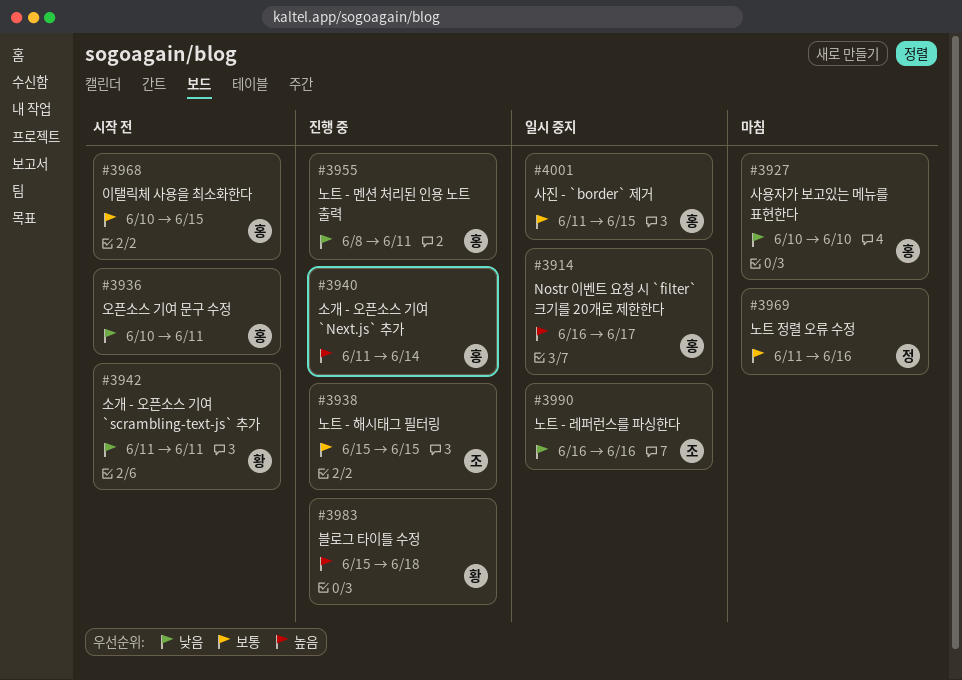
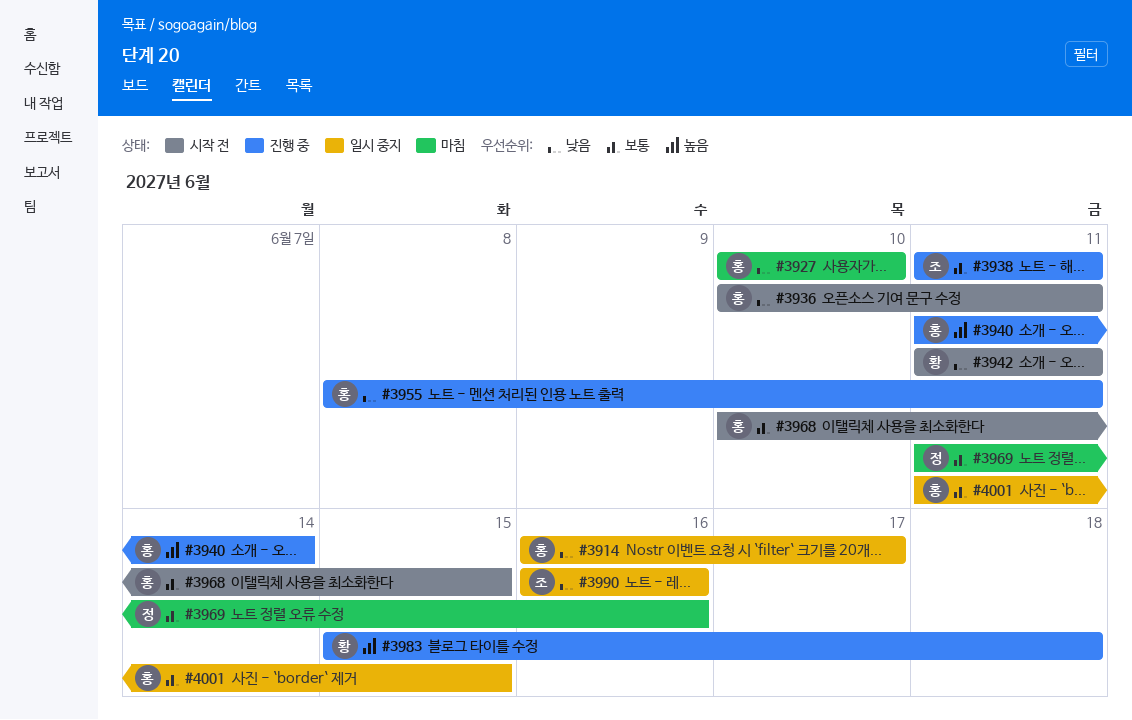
#3914, priority: 높음 -> 낮음
#3938, start: Jun 15 -> Jun 11
#3938, due: Jun 15 -> Jun 11

